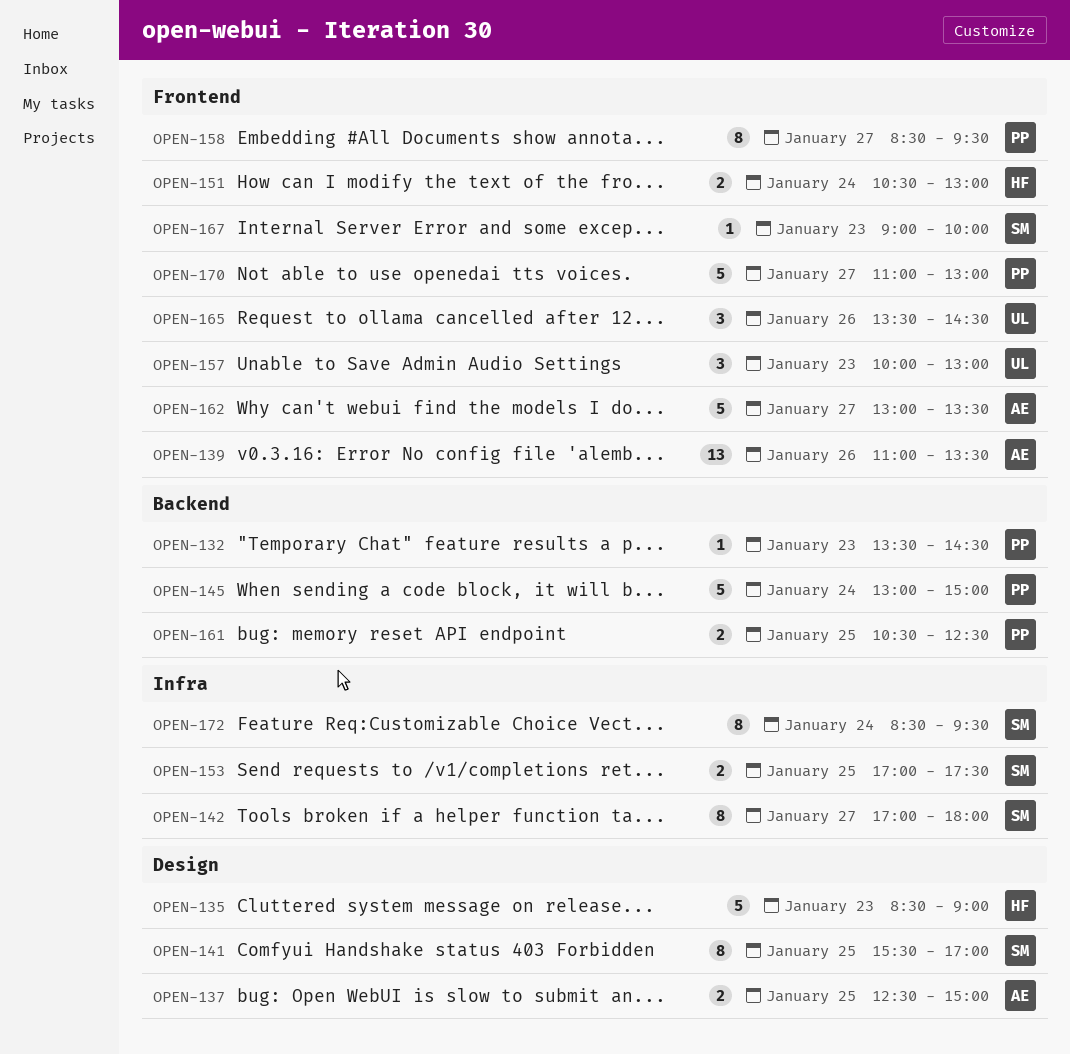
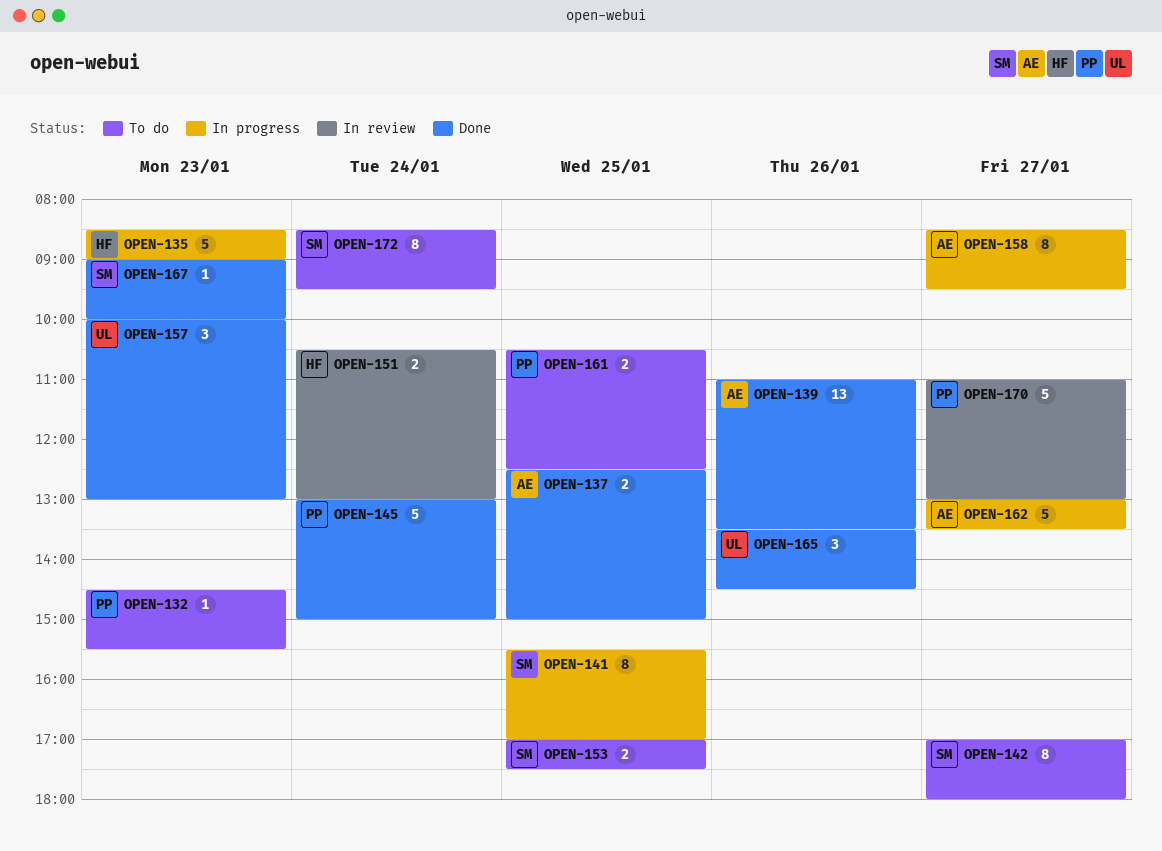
OPEN-132, begins: 13:30 -> 14:30
OPEN-132, ends: 14:30 -> 15:30
OPEN-158, owner: PP -> AE

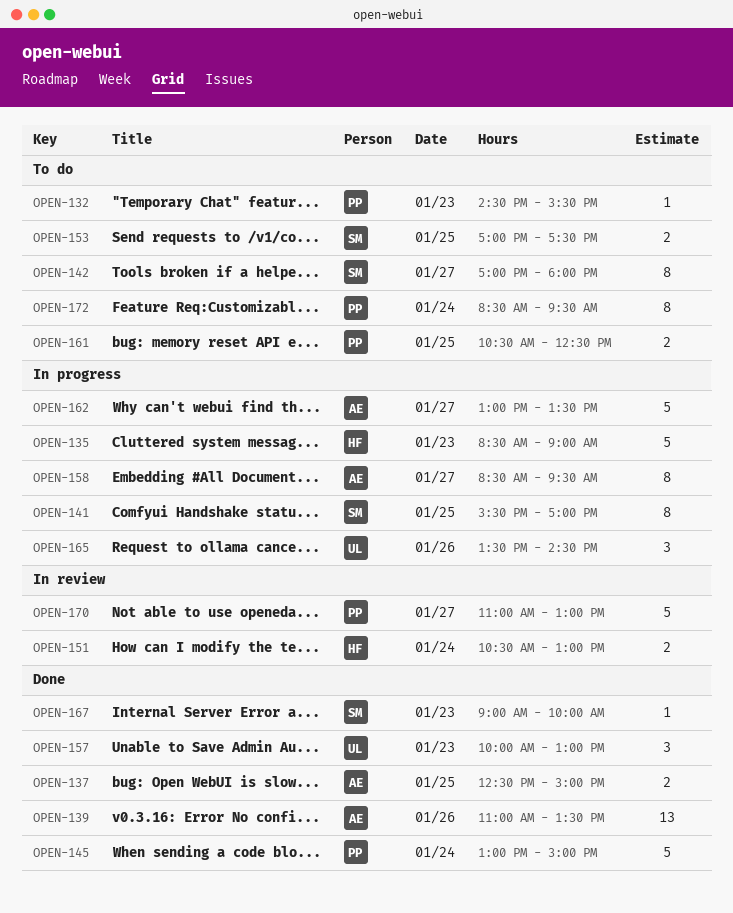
OPEN-165, status: Done -> In progress
OPEN-172, owner: SM -> PP

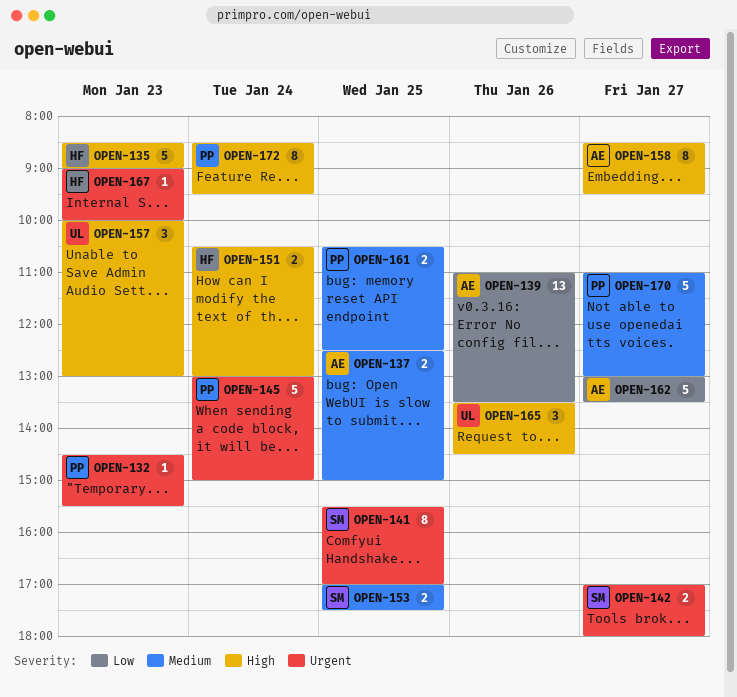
OPEN-142, estimate: 8 -> 2
OPEN-167, owner: SM -> HF

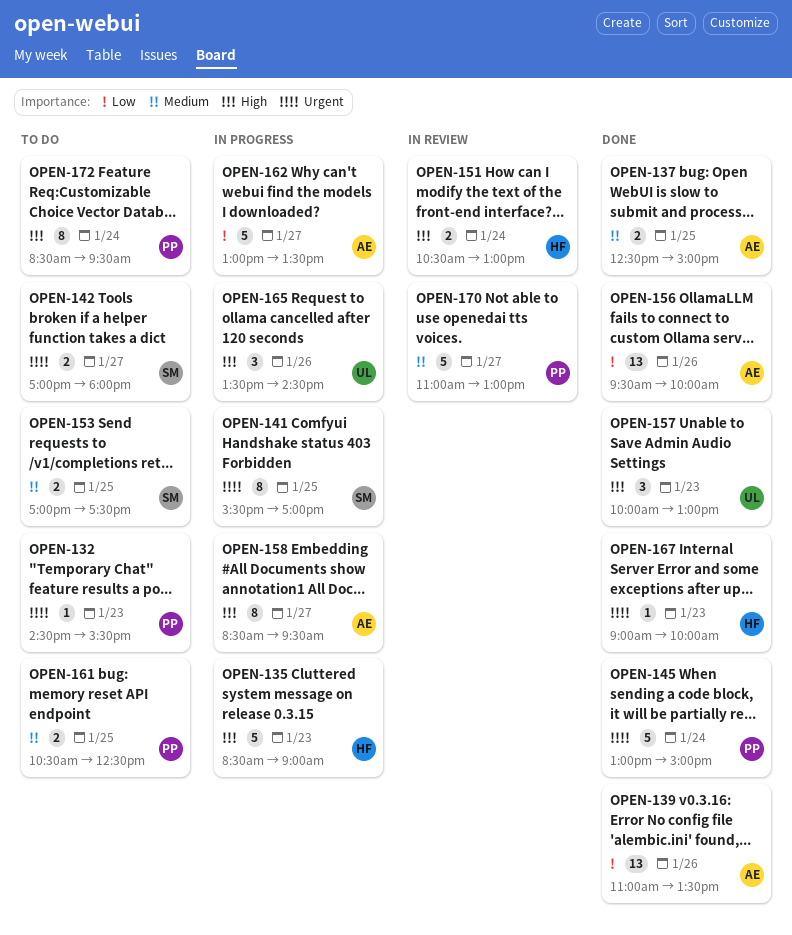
OPEN-156: none -> present

